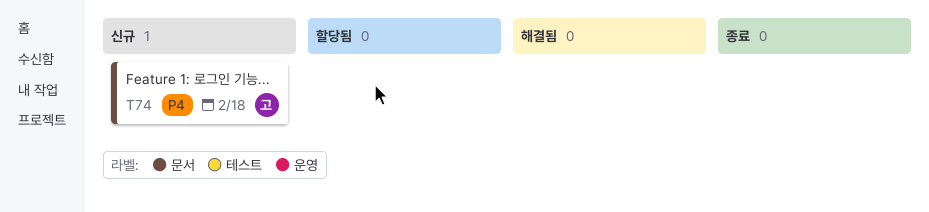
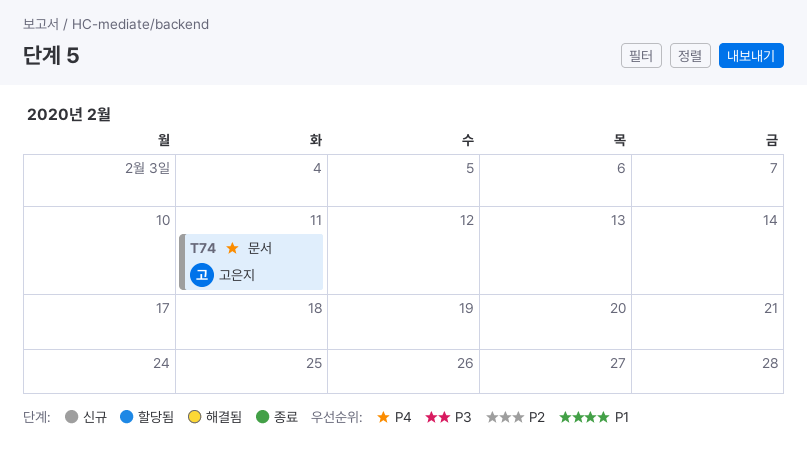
T74, due: Feb 18 -> Feb 11

